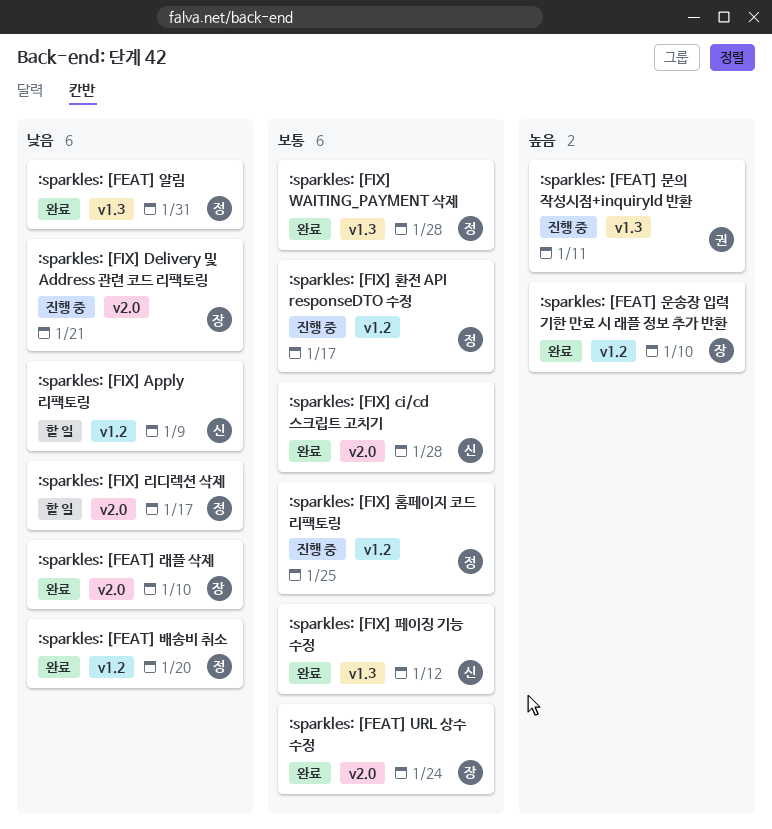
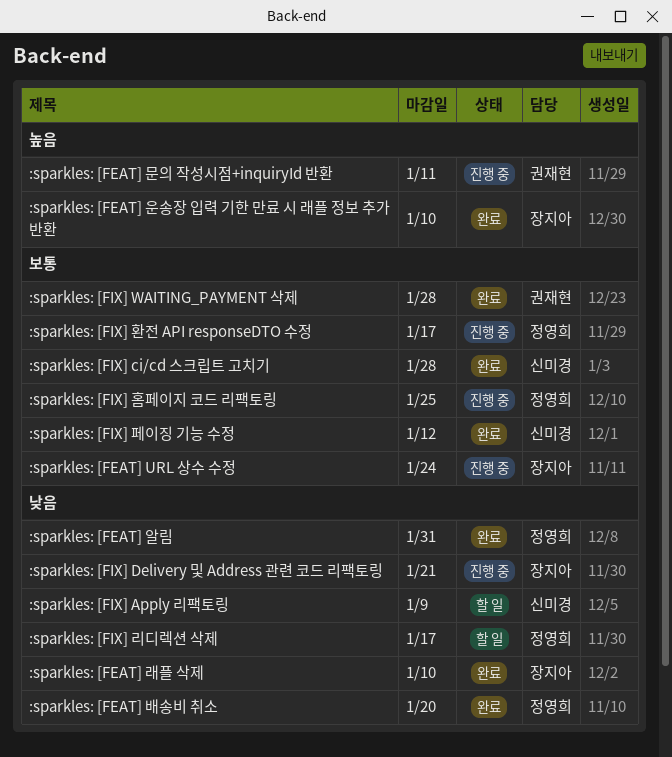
:sparkles: [FEAT] URL 상수 수정, status: 완료 -> 진행 중
:sparkles: [FIX] WAITING_PAYMENT 삭제, owner: 정영희 -> 권재현

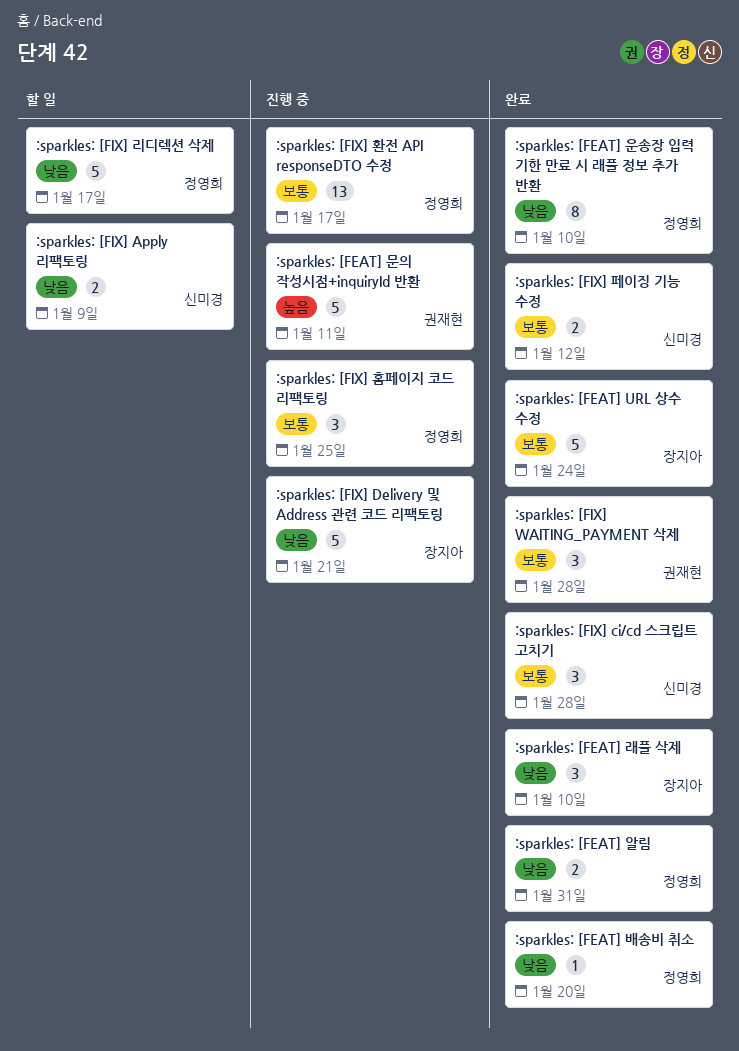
:sparkles: [FEAT] URL 상수 수정, status: 진행 중 -> 완료
:sparkles: [FEAT] 운송장 입력 기한 만료 시 래플 정보 추가 반환, owner: 장지아 -> 정영희
:sparkles: [FEAT] 운송장 입력 기한 만료 시 래플 정보 추가 반환, priority: 높음 -> 낮음

